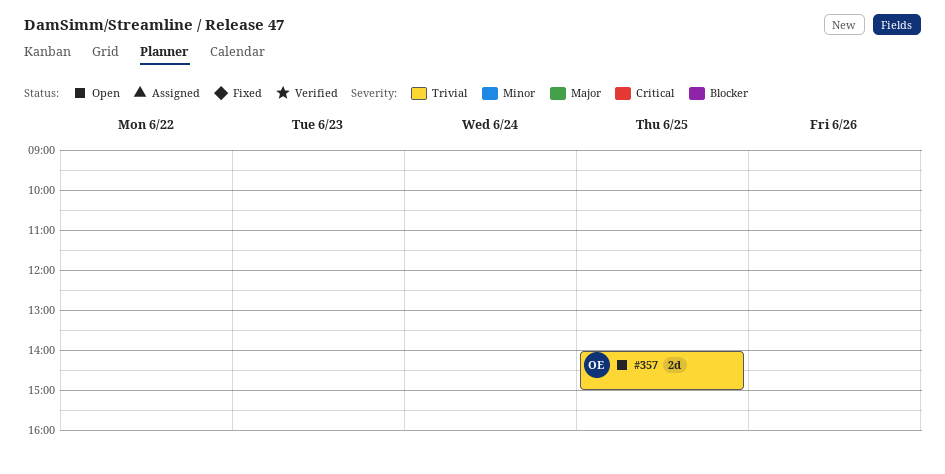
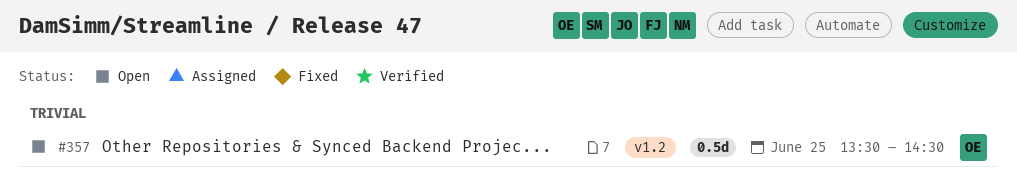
#357, estimate: 2d -> 0.5d
#357, begins: 14:00 -> 13:30
#357, ends: 15:00 -> 14:30

